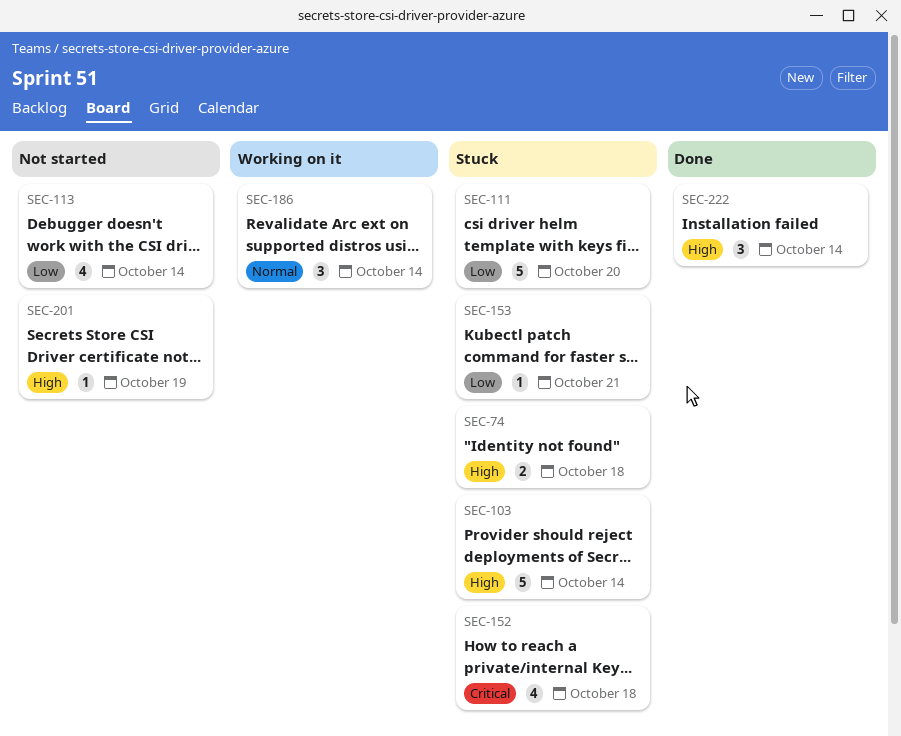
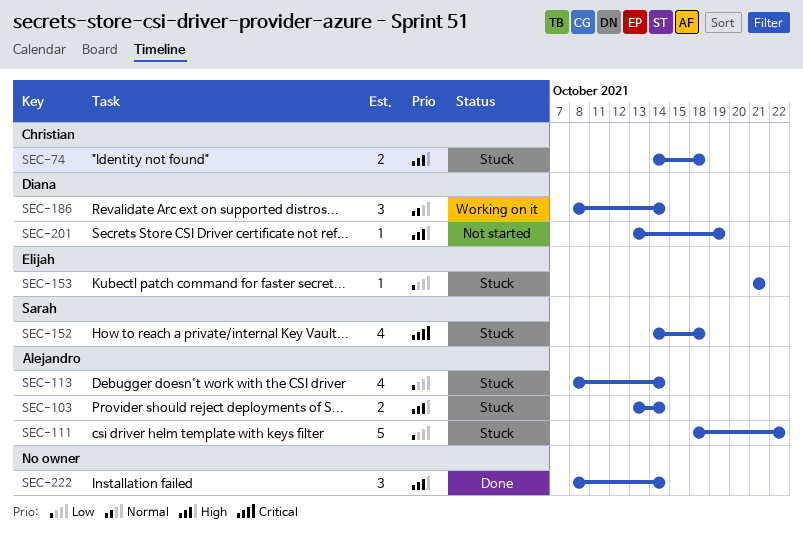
SEC-103, estimate: 5 -> 2
SEC-111, due: Oct 20 -> Oct 22
SEC-113, status: Not started -> Stuck

